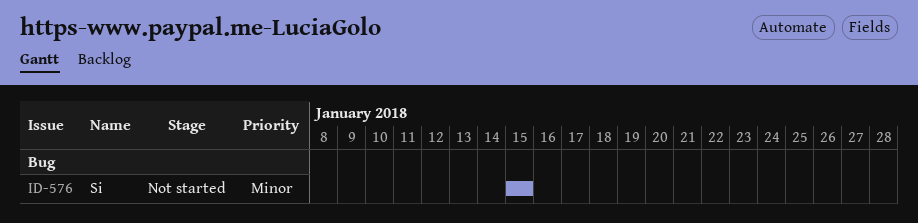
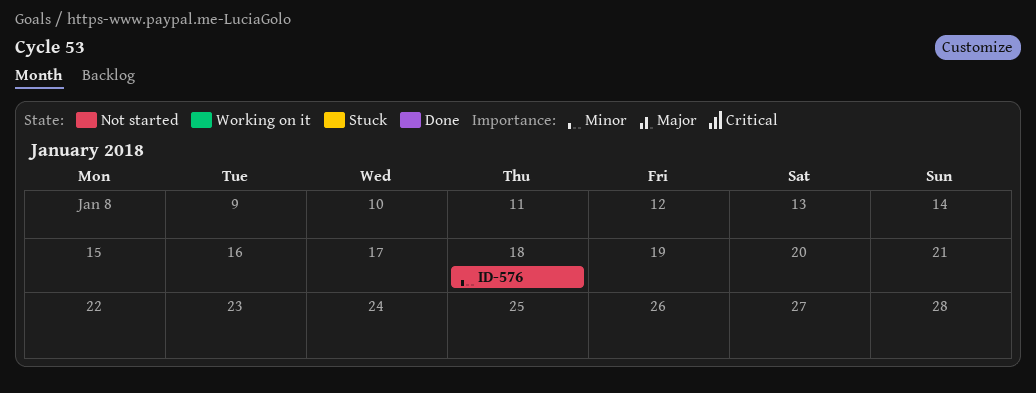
ID-576, start: Jan 15 -> Jan 18
ID-576, due: Jan 15 -> Jan 18

